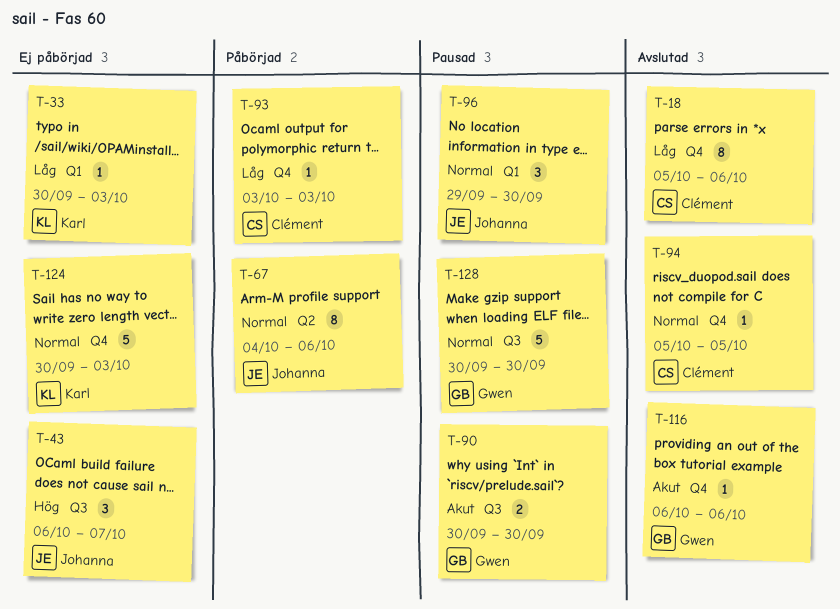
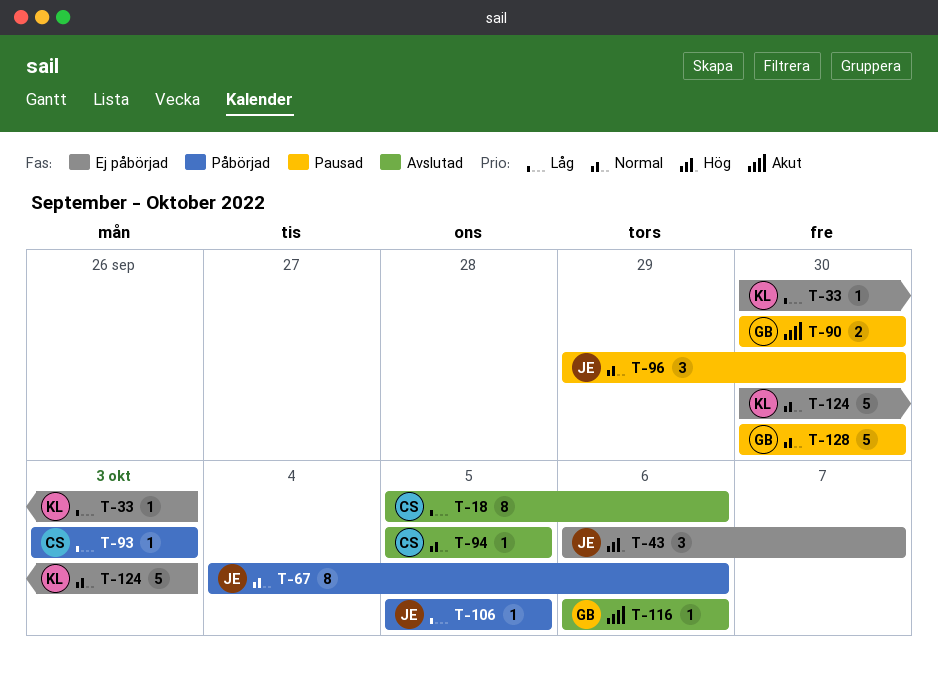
T-106: none -> present

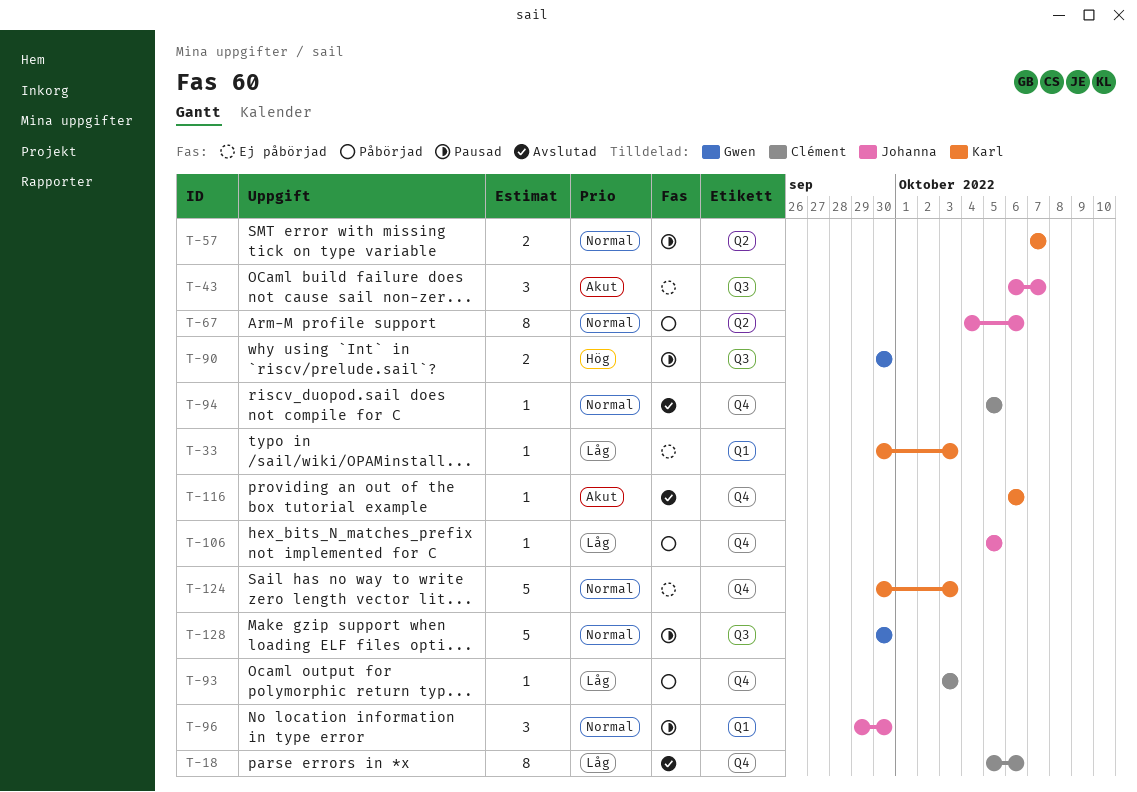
T-43, priority: Hög -> Akut
T-57: none -> present
T-90, priority: Akut -> Hög
T-116, owner: Gwen -> Karl

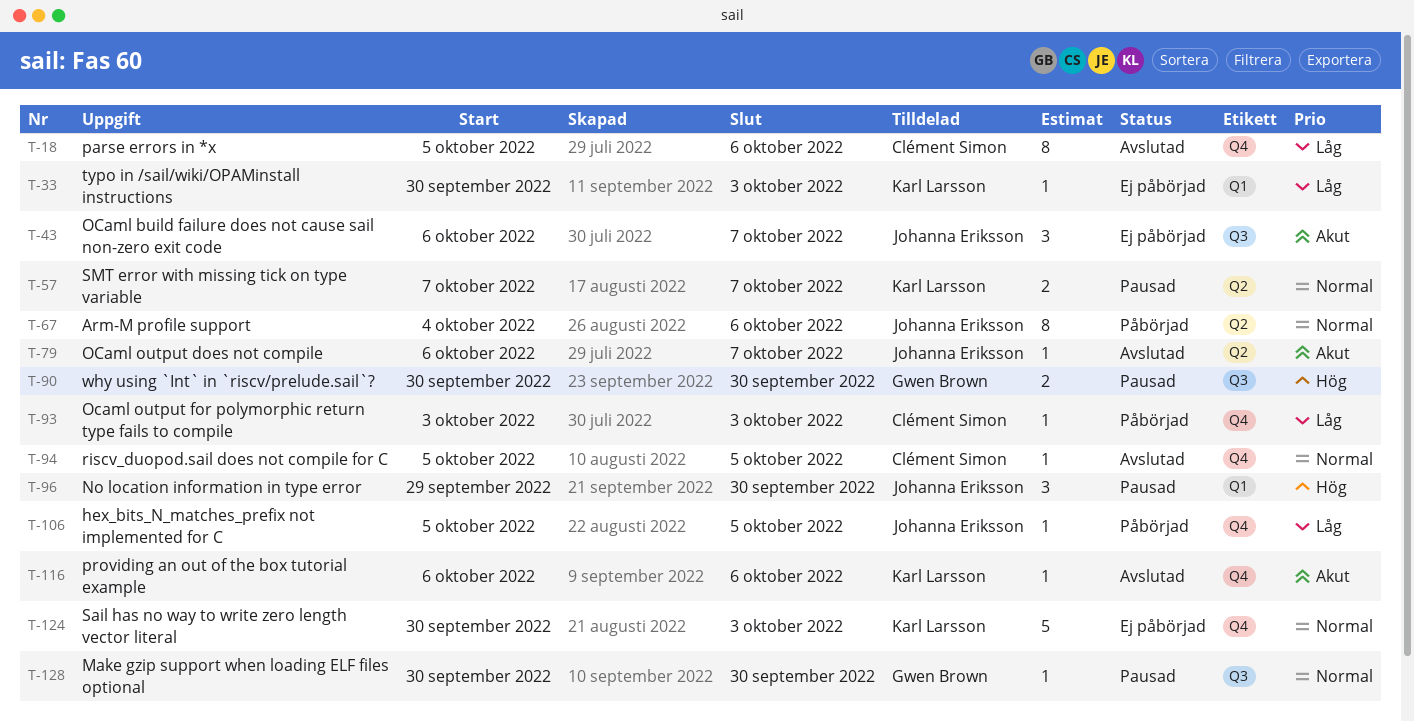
T-79: none -> present
T-96, priority: Normal -> Hög
T-128, estimate: 5 -> 1

